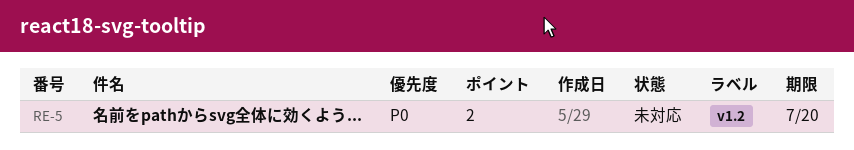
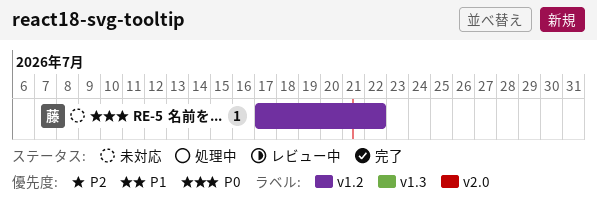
RE-5, estimate: 2 -> 1
RE-5, due: Jul 20 -> Jul 22

